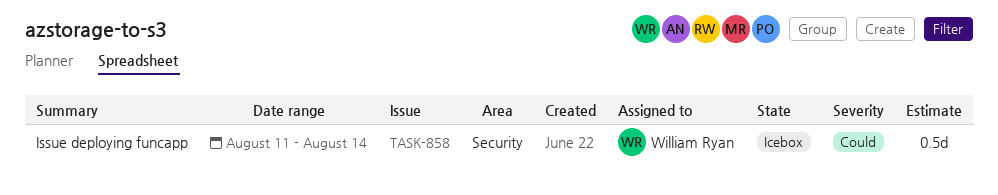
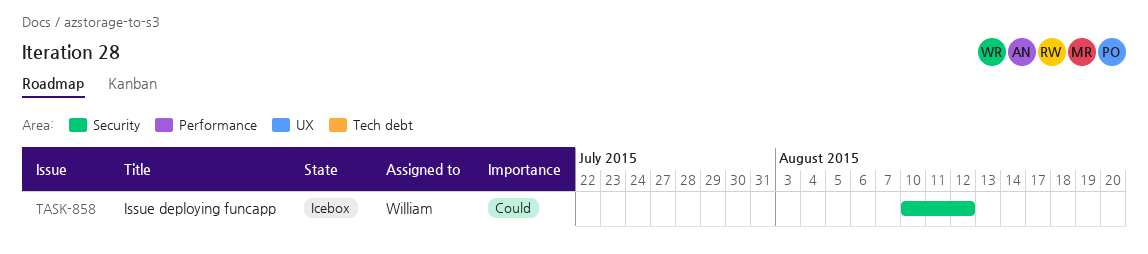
TASK-858, start: Aug 11 -> Aug 10
TASK-858, due: Aug 14 -> Aug 12

